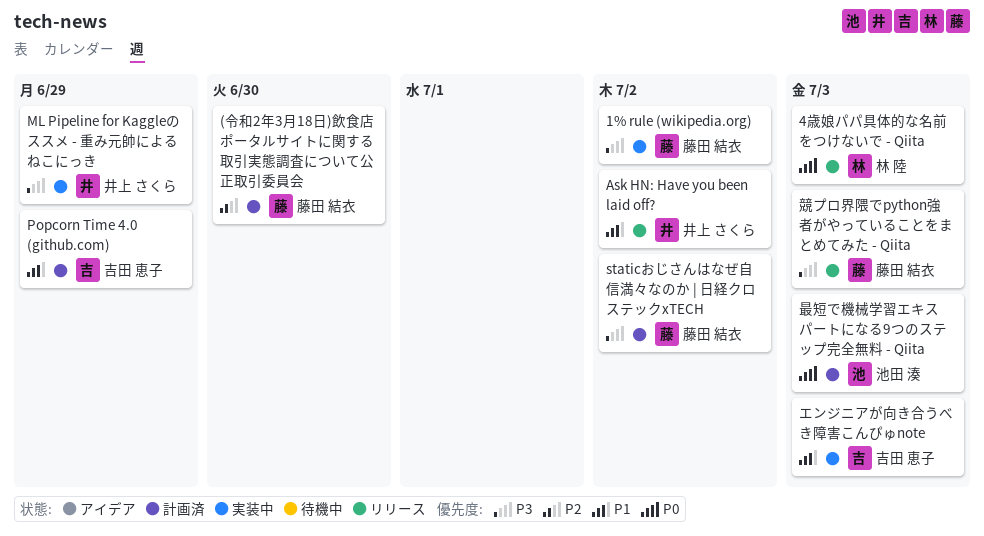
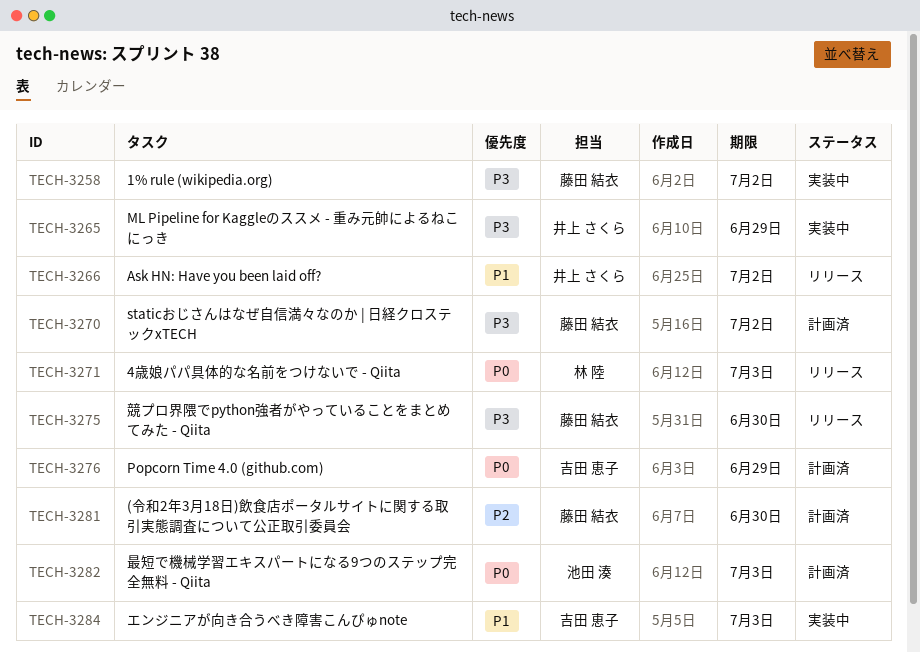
Popcorn Time 4.0 (github.com), priority: P1 -> P0
競プロ界隈でpython強者がやっていることをまとめてみた - Qiita, due: Jul 3 -> Jun 30

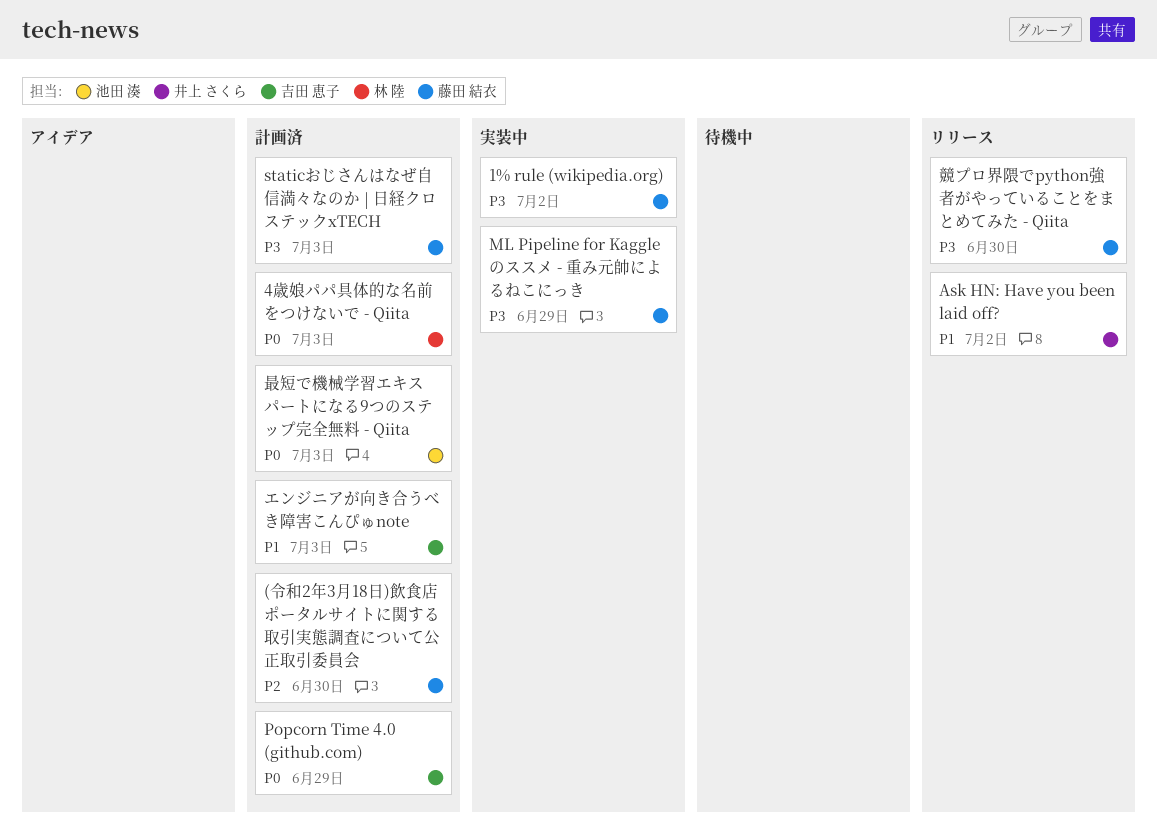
4歳娘パパ具体的な名前をつけないで - Qiita, status: リリース -> 計画済
ML Pipeline for Kaggleのススメ - 重み元帥によるねこにっき, owner: 井上 さくら -> 藤田 結衣
staticおじさんはなぜ自信満々なのか | 日経クロステックxTECH, due: Jul 2 -> Jul 3
エンジニアが向き合うべき障害こんぴゅnote, status: 実装中 -> 計画済

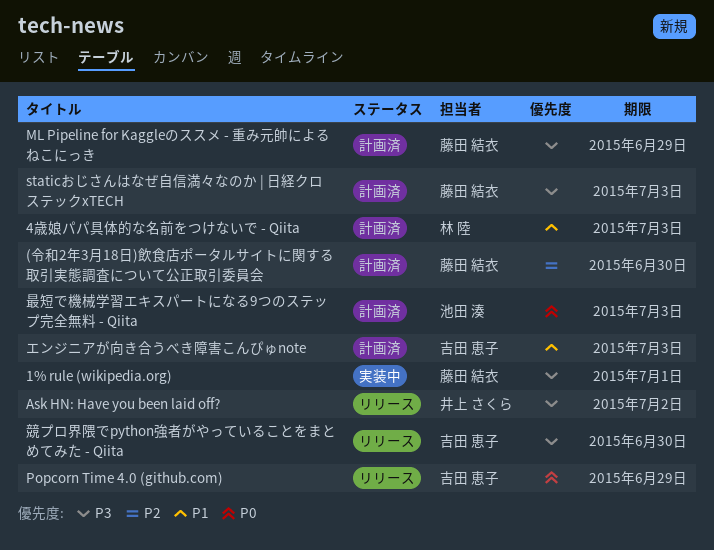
1% rule (wikipedia.org), due: Jul 2 -> Jul 1
4歳娘パパ具体的な名前をつけないで - Qiita, priority: P0 -> P1
Ask HN: Have you been laid off?, priority: P1 -> P3
ML Pipeline for Kaggleのススメ - 重み元帥によるねこにっき, status: 実装中 -> 計画済
Popcorn Time 4.0 (github.com), status: 計画済 -> リリース
競プロ界隈でpython強者がやっていることをまとめてみた - Qiita, owner: 藤田 結衣 -> 吉田 恵子

